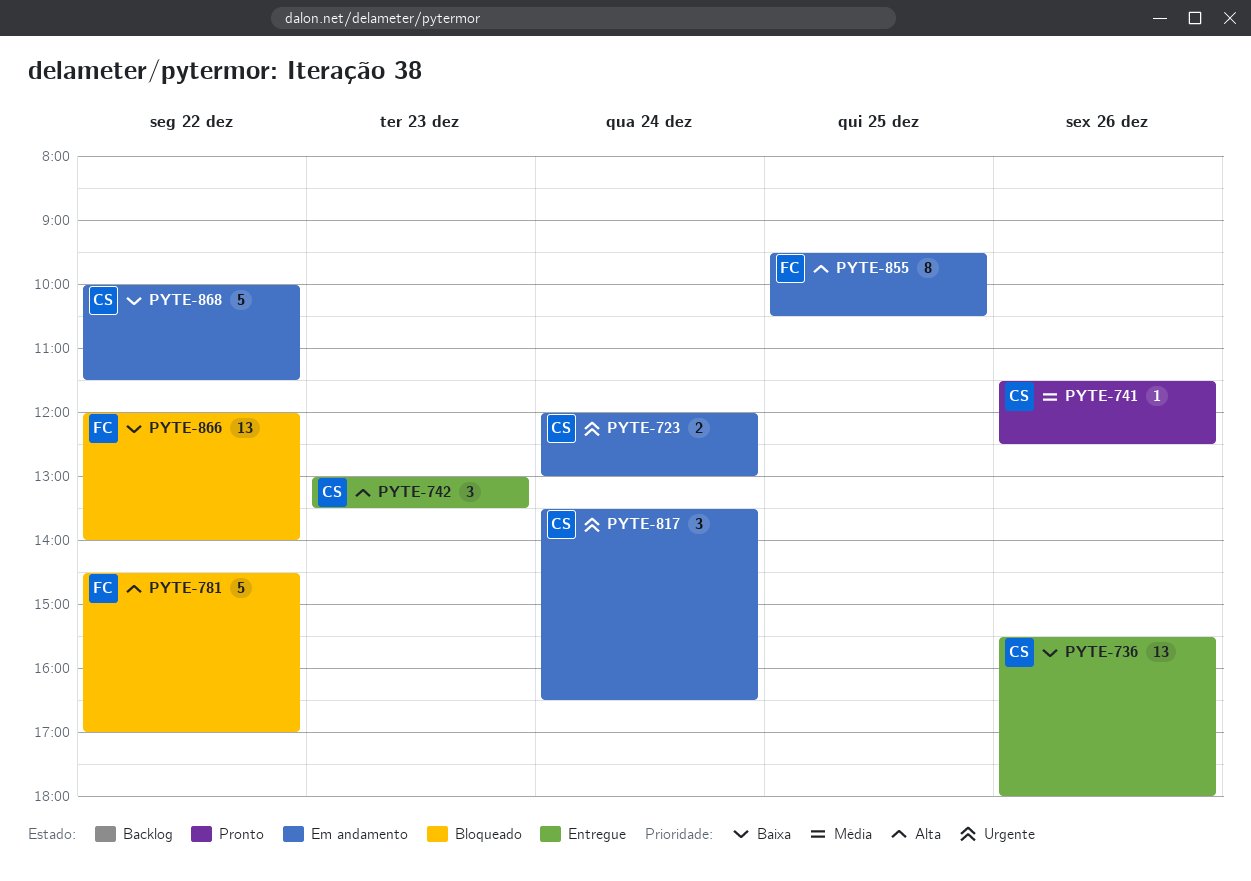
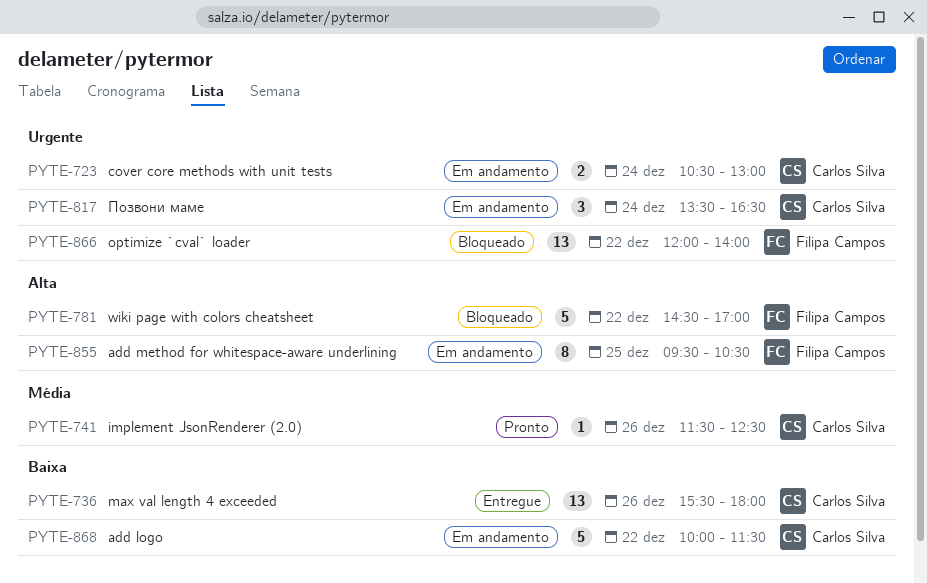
PYTE-723, begins: 12:00 -> 10:30
PYTE-742: present -> none
PYTE-866, priority: Baixa -> Urgente

